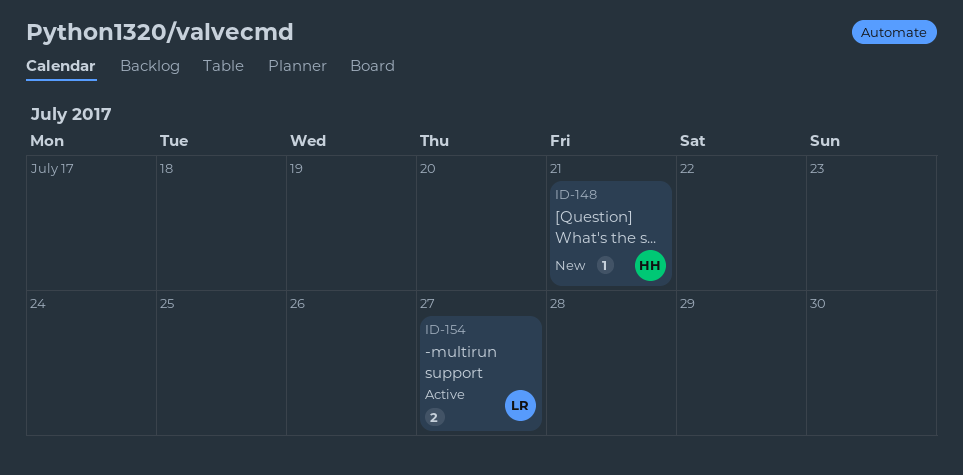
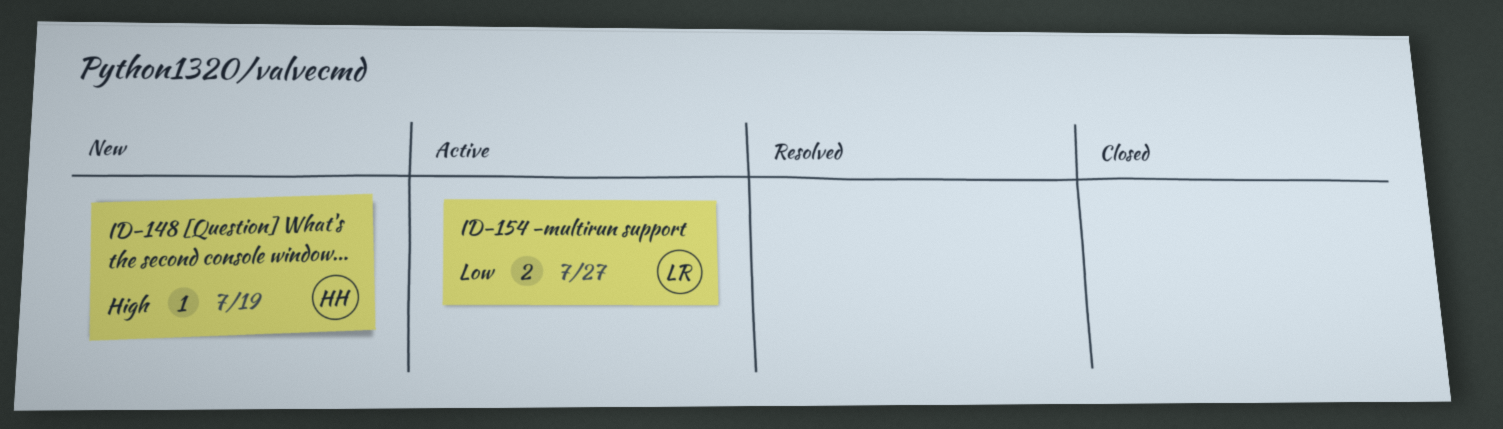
ID-148, due: Jul 21 -> Jul 19

